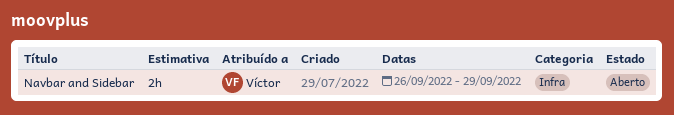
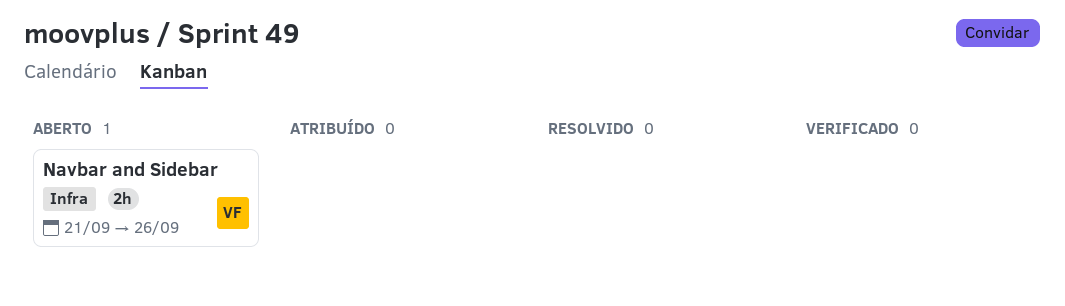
Navbar and Sidebar, start: Sep 26 -> Sep 21
Navbar and Sidebar, due: Sep 29 -> Sep 26

